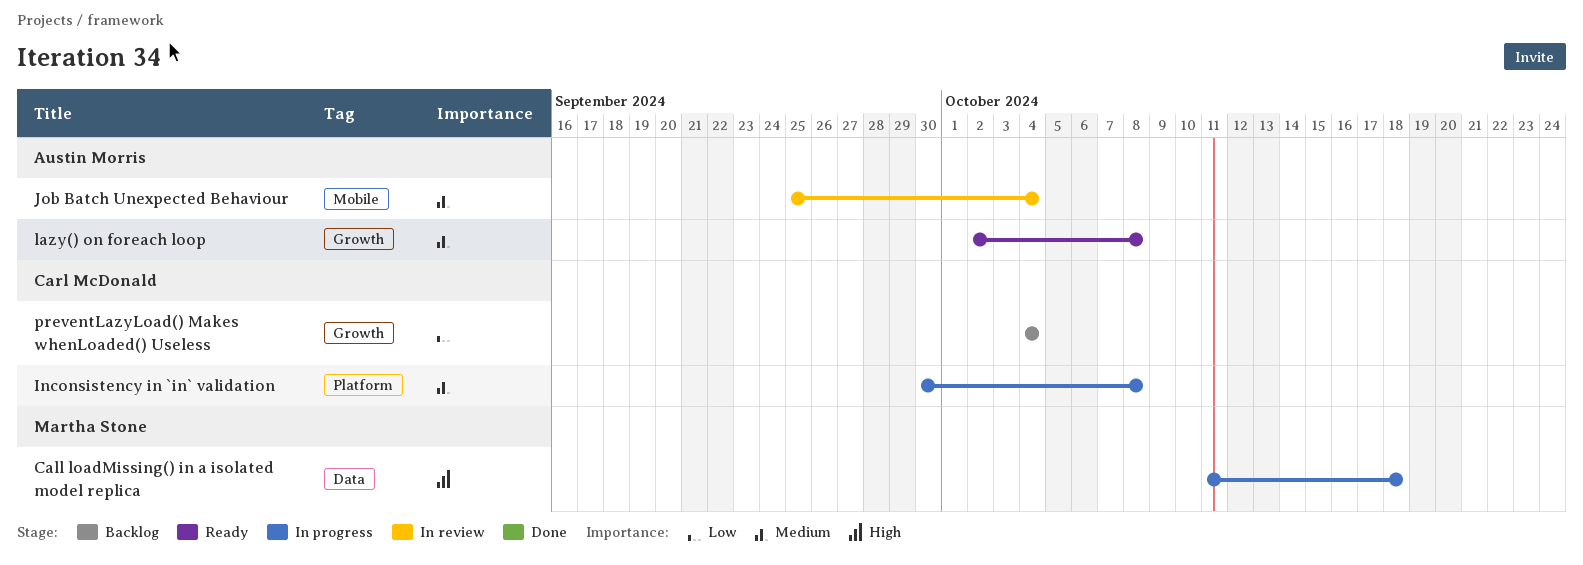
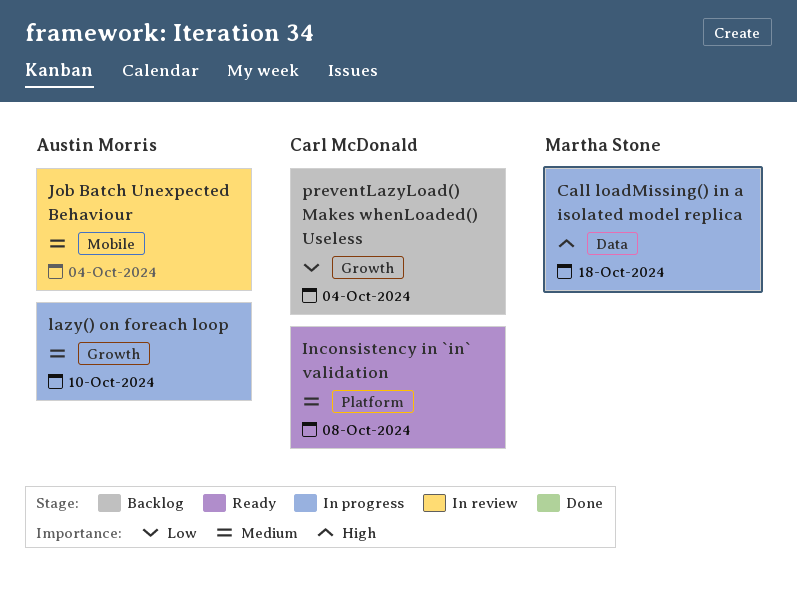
Inconsistency in `in` validation, status: In progress -> Ready
lazy() on foreach loop, status: Ready -> In progress
lazy() on foreach loop, due: Oct 8 -> Oct 10

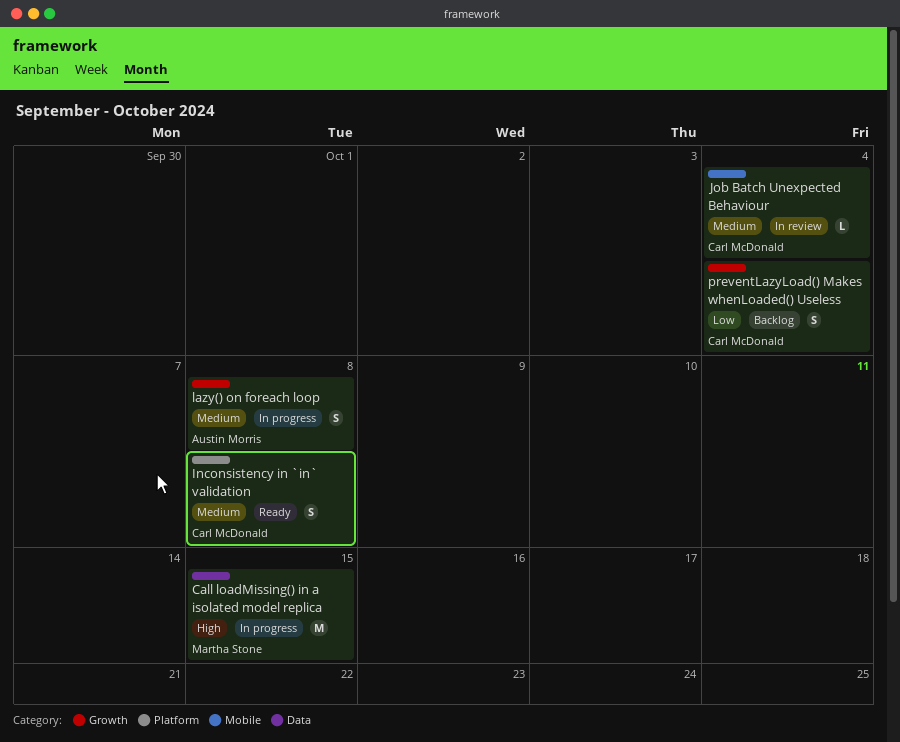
Call loadMissing() in a isolated model replica, due: Oct 18 -> Oct 15
Job Batch Unexpected Behaviour, owner: Austin Morris -> Carl McDonald
lazy() on foreach loop, due: Oct 10 -> Oct 8

